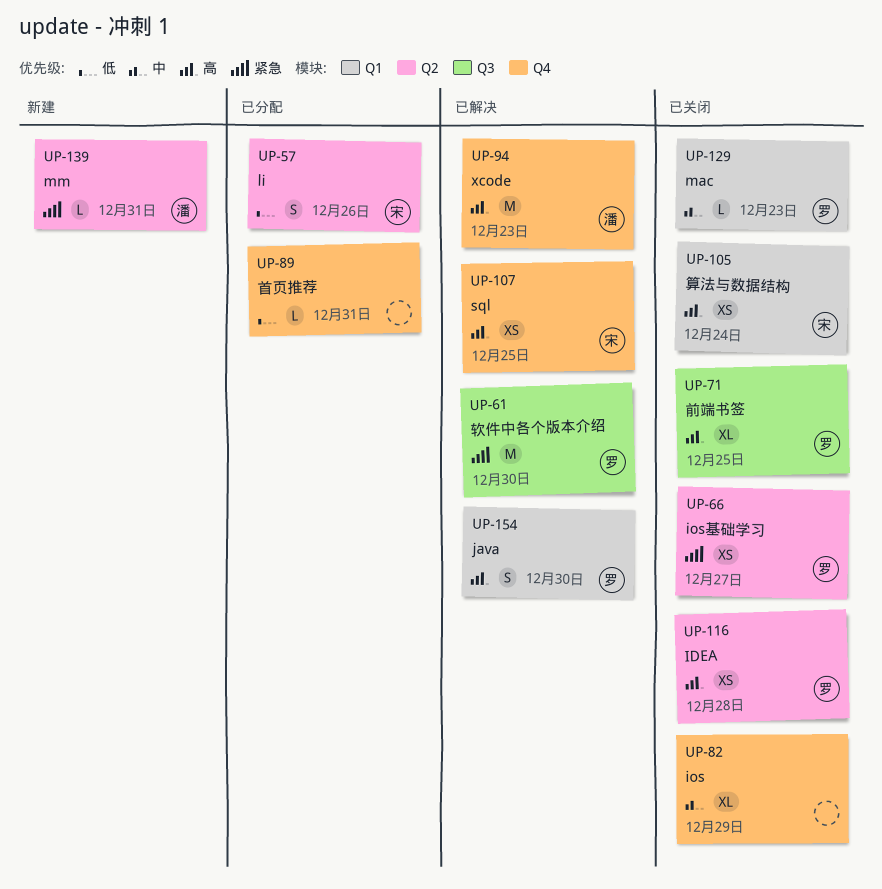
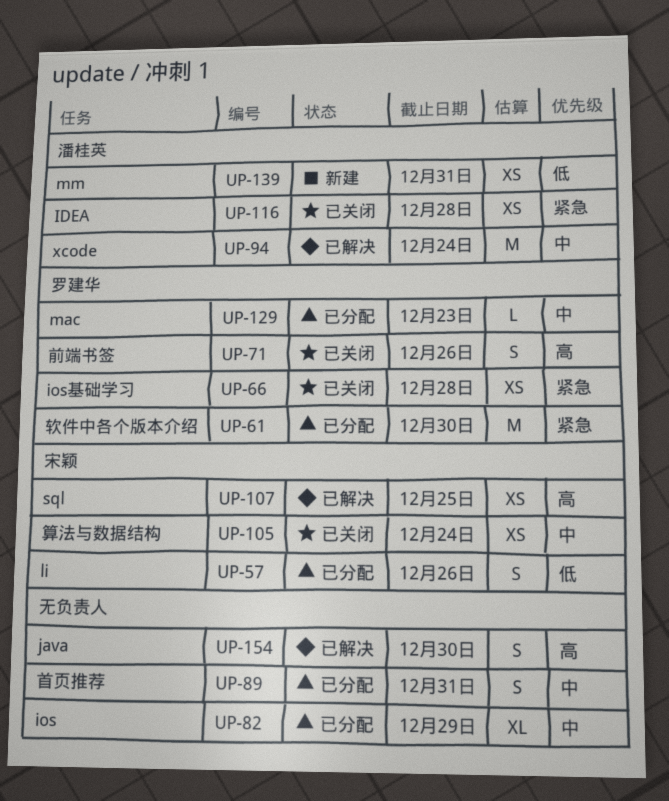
UP-61, status: 已解决 -> 已分配
UP-66, due: Dec 27 -> Dec 28
UP-71, estimate: XL -> S
UP-71, due: Dec 25 -> Dec 26
UP-82, status: 已关闭 -> 已分配
UP-89, priority: 低 -> 中
UP-89, estimate: L -> S
UP-94, priority: 高 -> 中
UP-94, due: Dec 23 -> Dec 24
UP-105, priority: 高 -> 中
UP-116, owner: 罗建华 -> 潘桂英
UP-116, priority: 高 -> 紧急
UP-129, status: 已关闭 -> 已分配
UP-139, priority: 紧急 -> 低
UP-139, estimate: L -> XS
UP-154, owner: 罗建华 -> none

